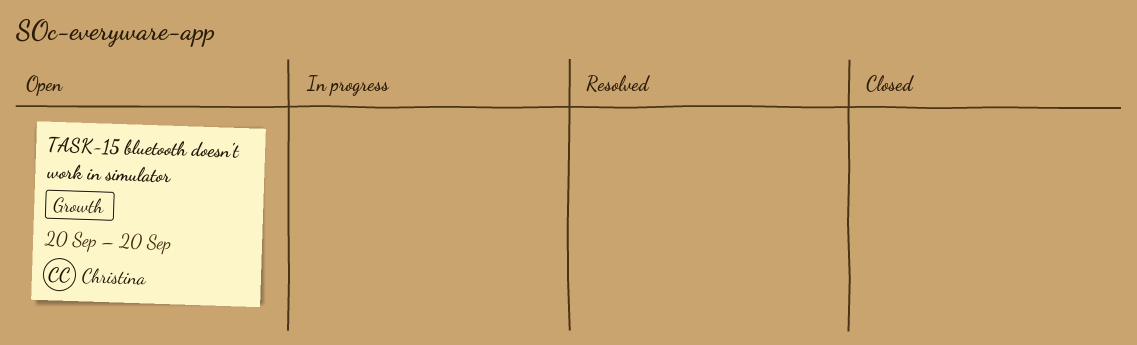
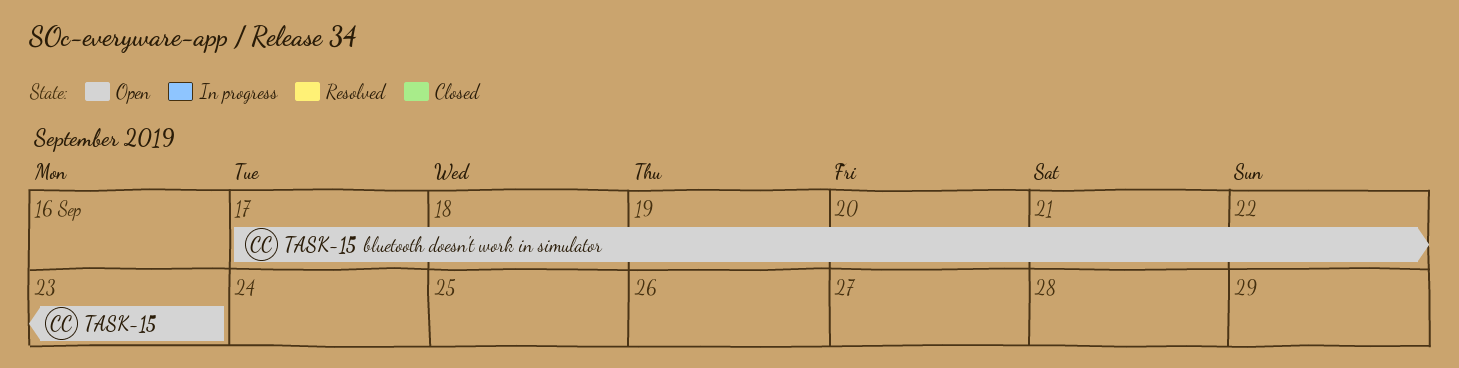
TASK-15, start: Sep 20 -> Sep 17
TASK-15, due: Sep 20 -> Sep 23

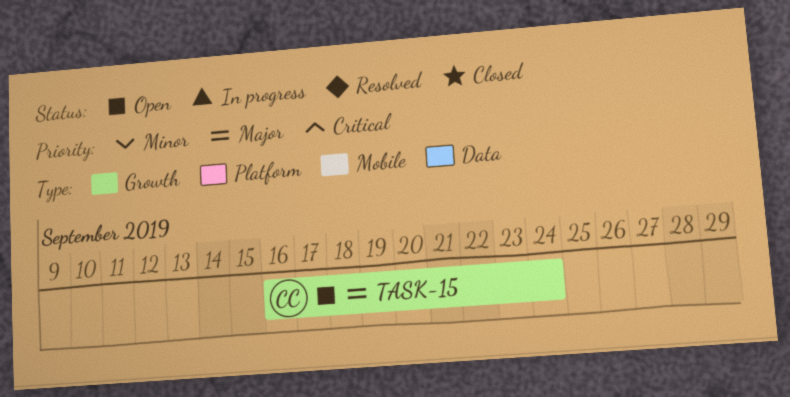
TASK-15, start: Sep 17 -> Sep 16
TASK-15, due: Sep 23 -> Sep 24

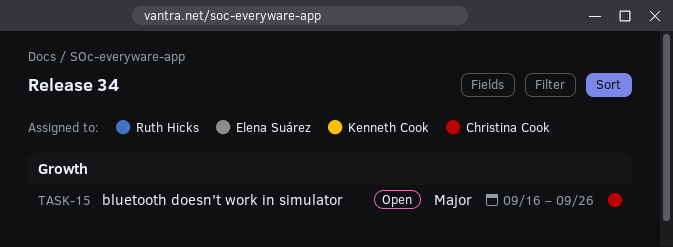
TASK-15, due: Sep 24 -> Sep 26

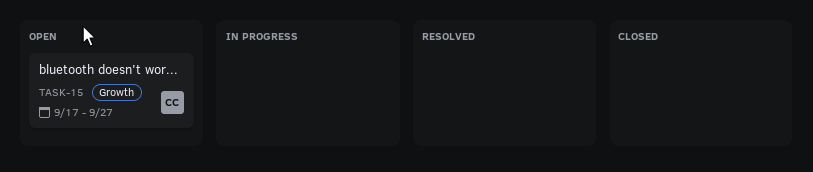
TASK-15, start: Sep 16 -> Sep 17
TASK-15, due: Sep 26 -> Sep 27

